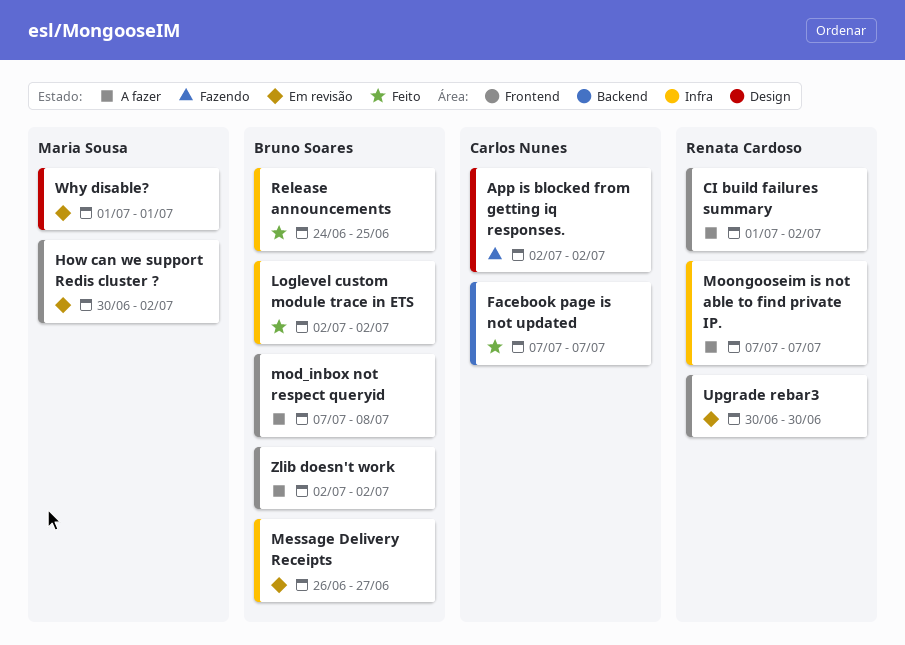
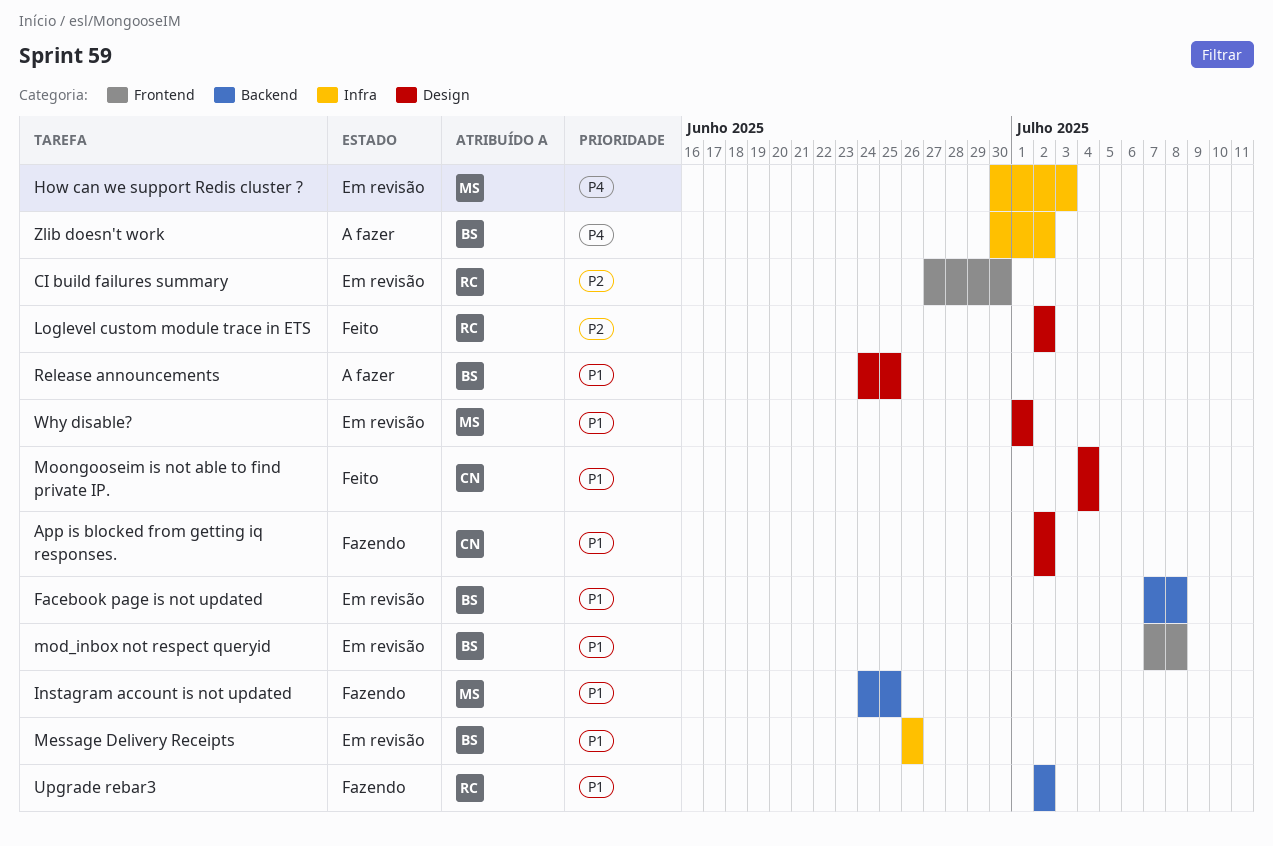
CI build failures summary, status: A fazer -> Em revisão
CI build failures summary, start: Jul 1 -> Jun 27
CI build failures summary, due: Jul 2 -> Jun 30
Facebook page is not updated, status: Feito -> Em revisão
Facebook page is not updated, owner: Carlos Nunes -> Bruno Soares
Facebook page is not updated, due: Jul 7 -> Jul 8
How can we support Redis cluster ?, label: Frontend -> Infra
How can we support Redis cluster ?, due: Jul 2 -> Jul 3
Instagram account is not updated: none -> present
Loglevel custom module trace in ETS, owner: Bruno Soares -> Renata Cardoso
Loglevel custom module trace in ETS, label: Infra -> Design
Message Delivery Receipts, due: Jun 27 -> Jun 26
mod_inbox not respect queryid, status: A fazer -> Em revisão
Moongooseim is not able to find private IP., status: A fazer -> Feito
Moongooseim is not able to find private IP., owner: Renata Cardoso -> Carlos Nunes
Moongooseim is not able to find private IP., label: Infra -> Design
Moongooseim is not able to find private IP., start: Jul 7 -> Jul 4
Moongooseim is not able to find private IP., due: Jul 7 -> Jul 4
Release announcements, status: Feito -> A fazer
Release announcements, label: Infra -> Design
Upgrade rebar3, status: Em revisão -> Fazendo
Upgrade rebar3, label: Frontend -> Backend
Upgrade rebar3, start: Jun 30 -> Jul 2
Upgrade rebar3, due: Jun 30 -> Jul 2
Zlib doesn't work, label: Frontend -> Infra
Zlib doesn't work, start: Jul 2 -> Jun 30

